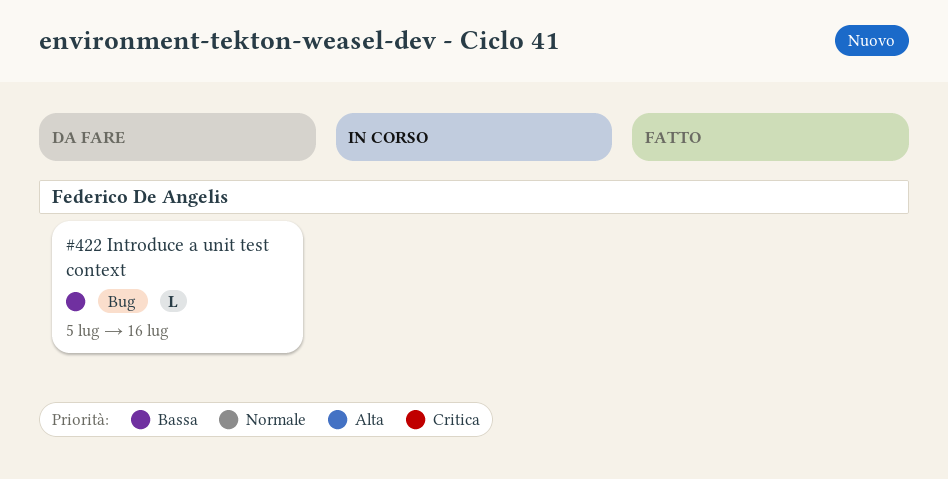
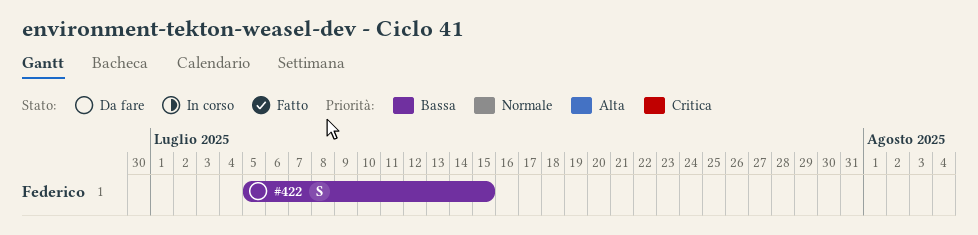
#422, estimate: L -> S
#422, due: Jul 16 -> Jul 15

